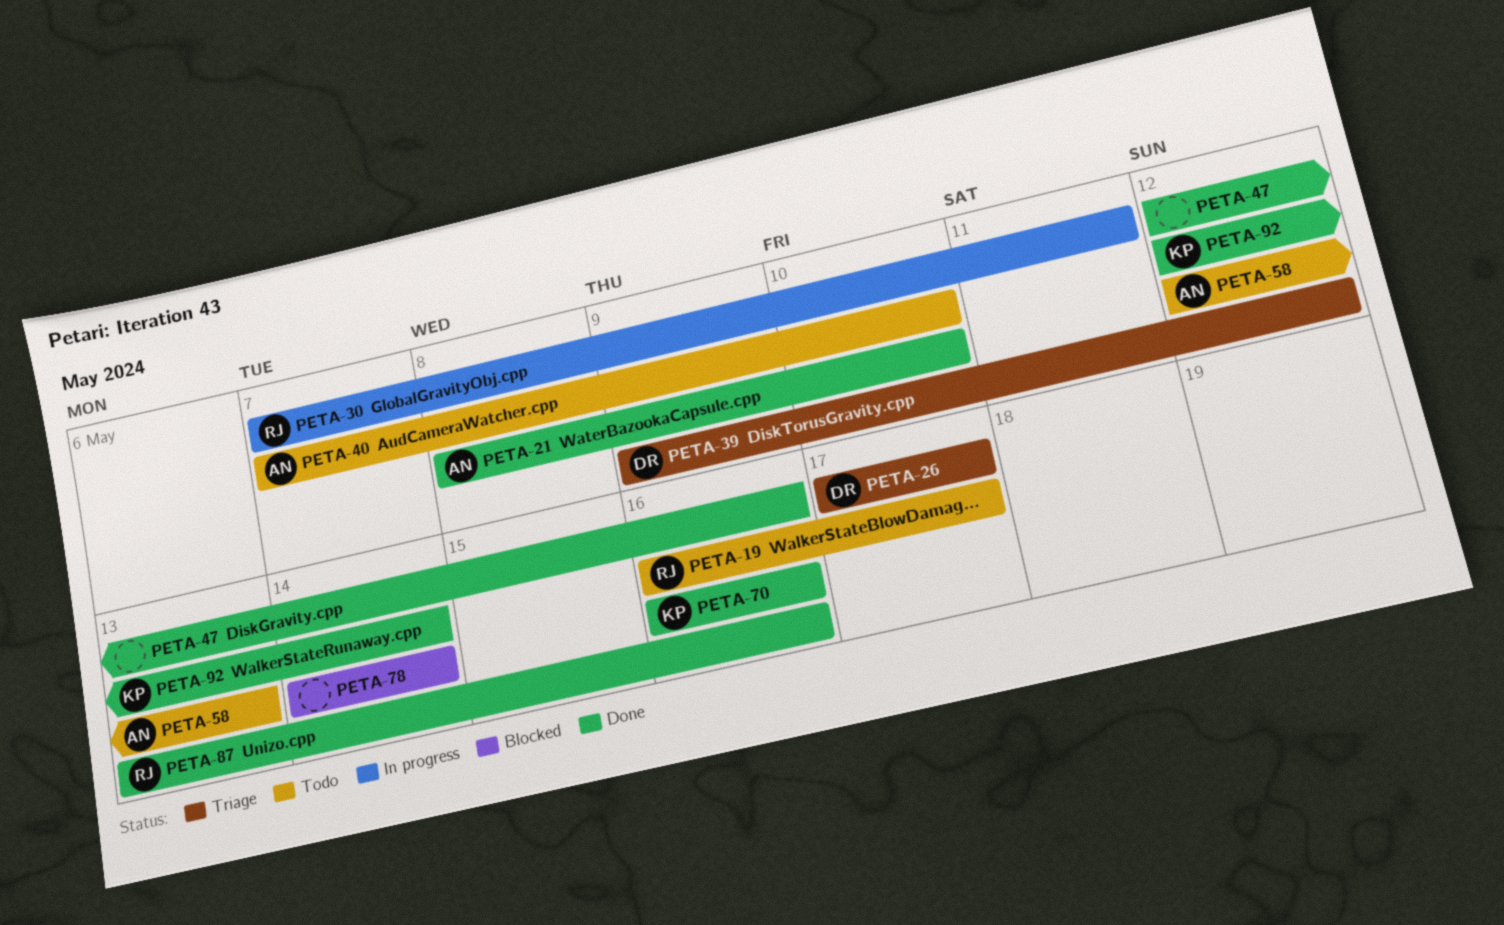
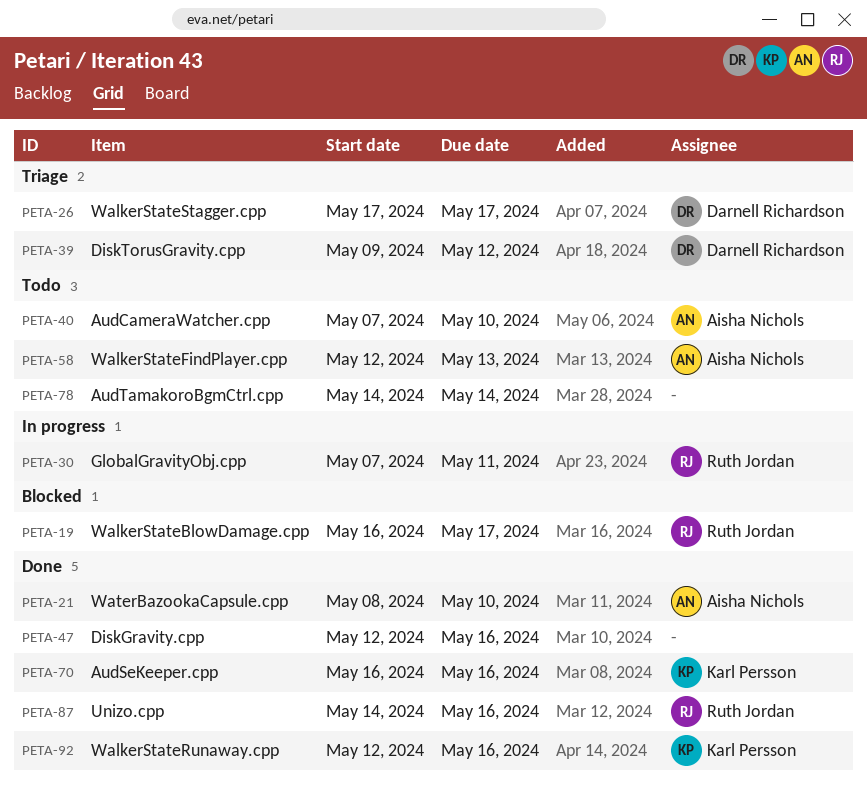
PETA-19, status: Todo -> Blocked
PETA-78, status: Blocked -> Todo
PETA-87, start: May 13 -> May 14
PETA-92, due: May 14 -> May 16

